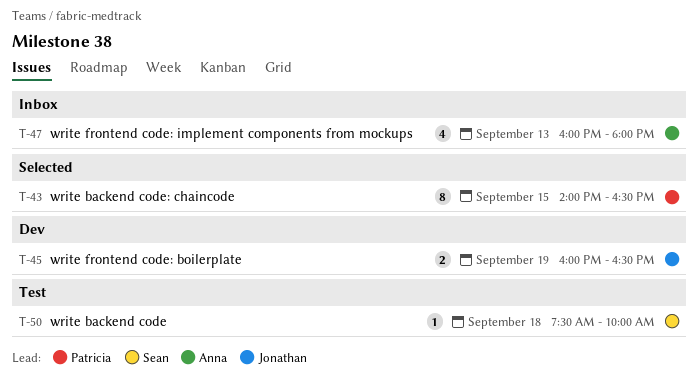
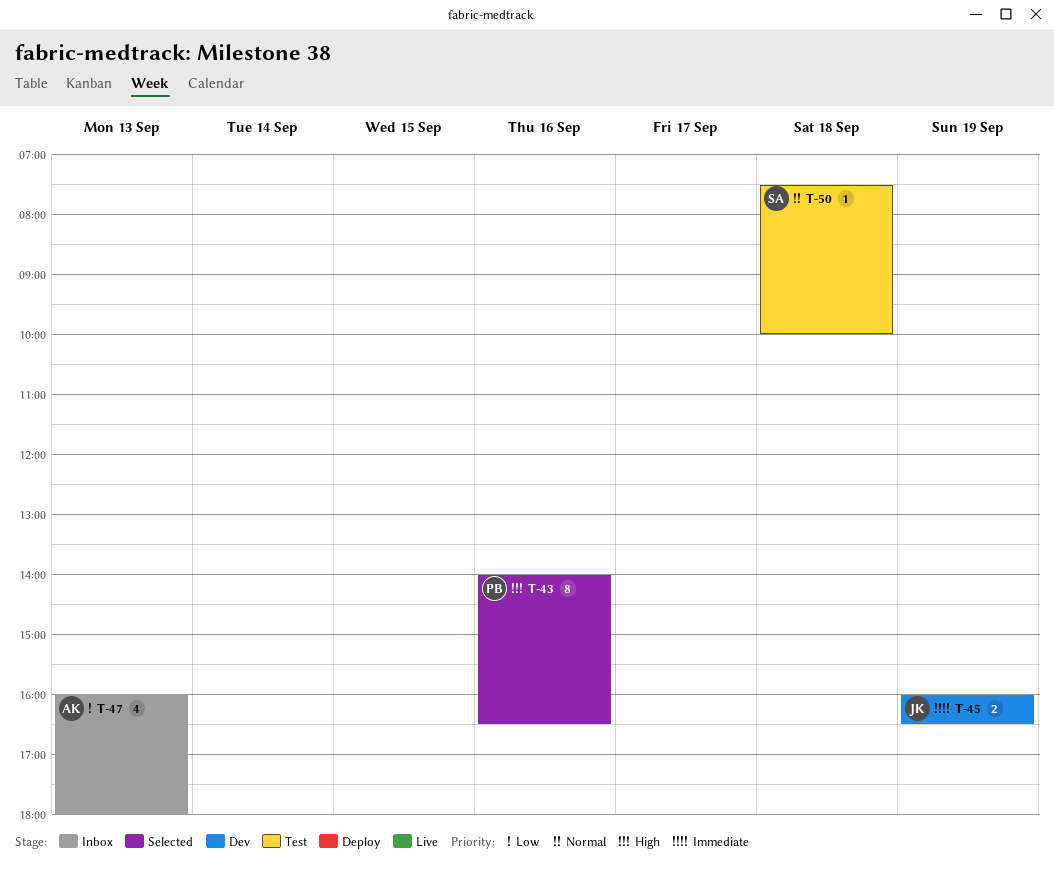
T-43, day: Sep 15 -> Sep 16

